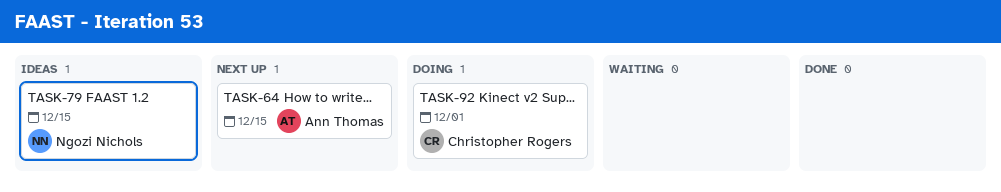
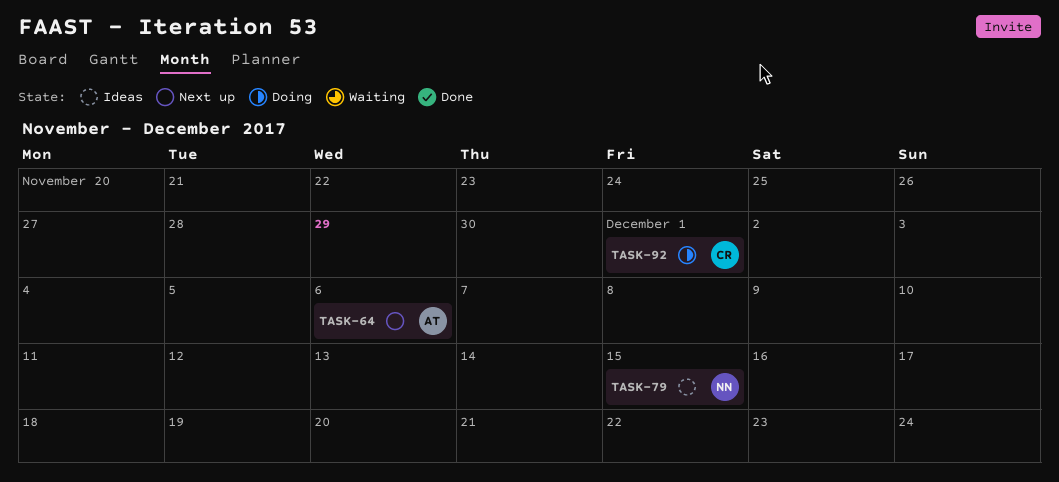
TASK-64, due: Dec 15 -> Dec 6

